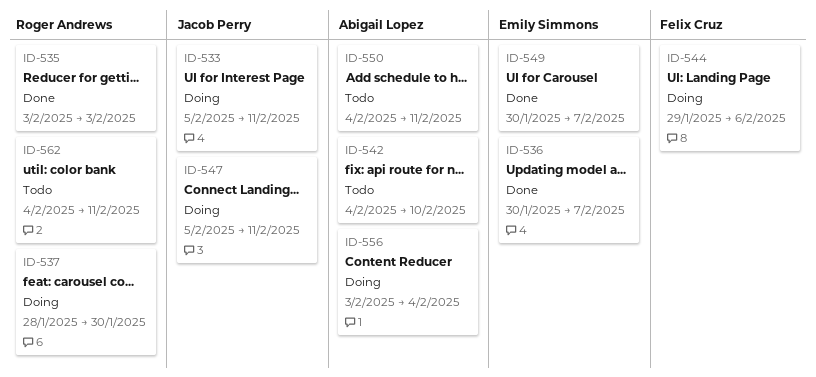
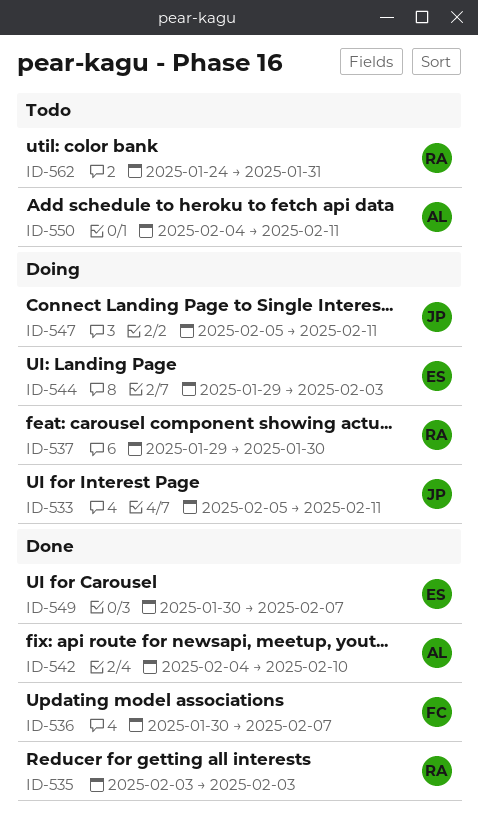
ID-536, owner: Emily Simmons -> Felix Cruz
ID-537, start: Jan 28 -> Jan 29
ID-542, status: Todo -> Done
ID-544, owner: Felix Cruz -> Emily Simmons
ID-544, due: Feb 6 -> Feb 3
ID-556: present -> none
ID-562, start: Feb 4 -> Jan 24
ID-562, due: Feb 11 -> Jan 31

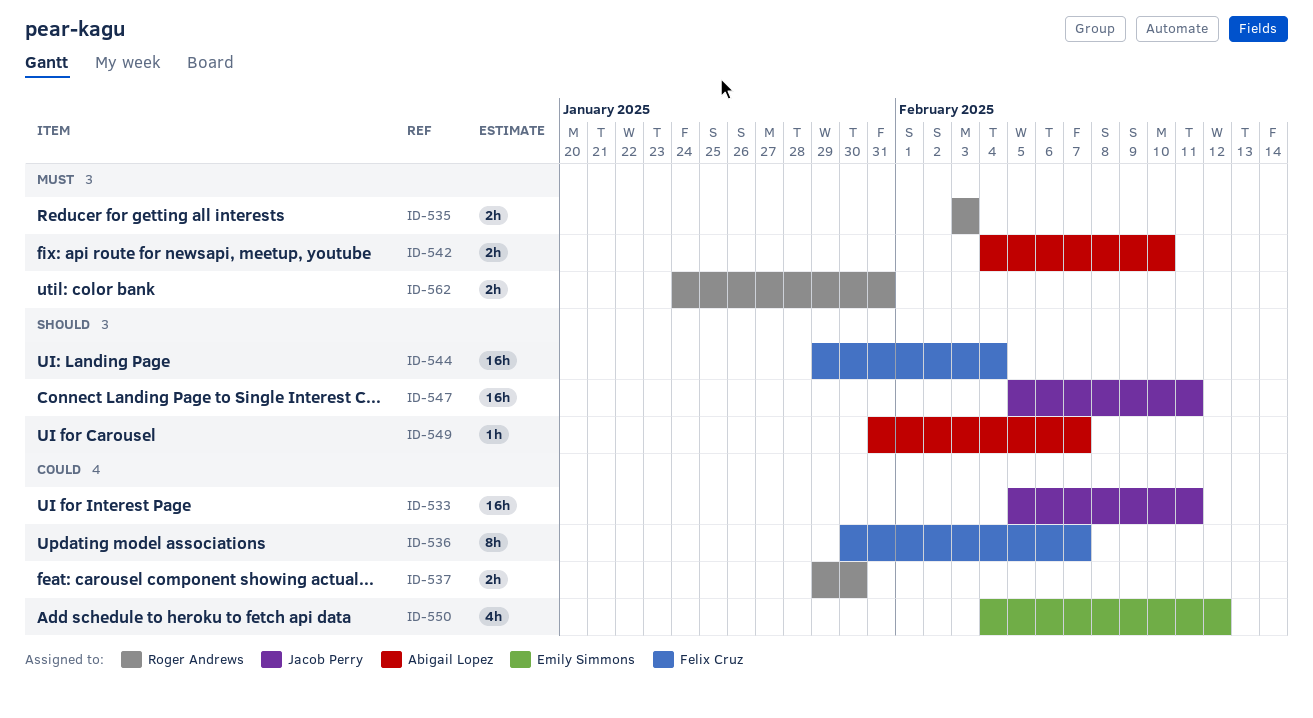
ID-544, owner: Emily Simmons -> Felix Cruz
ID-544, due: Feb 3 -> Feb 4
ID-549, owner: Emily Simmons -> Abigail Lopez
ID-549, start: Jan 30 -> Jan 31
ID-550, owner: Abigail Lopez -> Emily Simmons
ID-550, due: Feb 11 -> Feb 12

